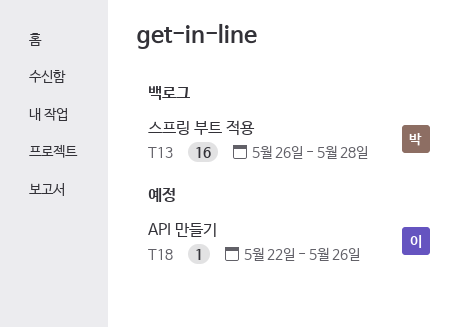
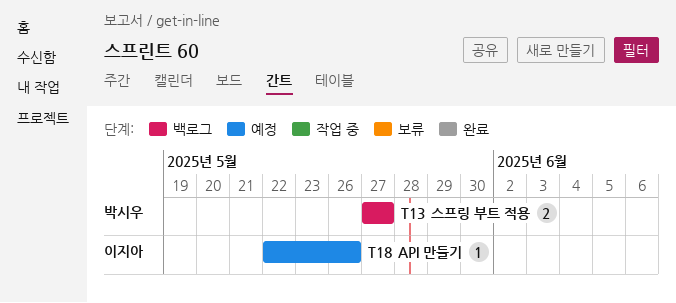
T13, estimate: 16 -> 2
T13, start: May 26 -> May 27
T13, due: May 28 -> May 27

